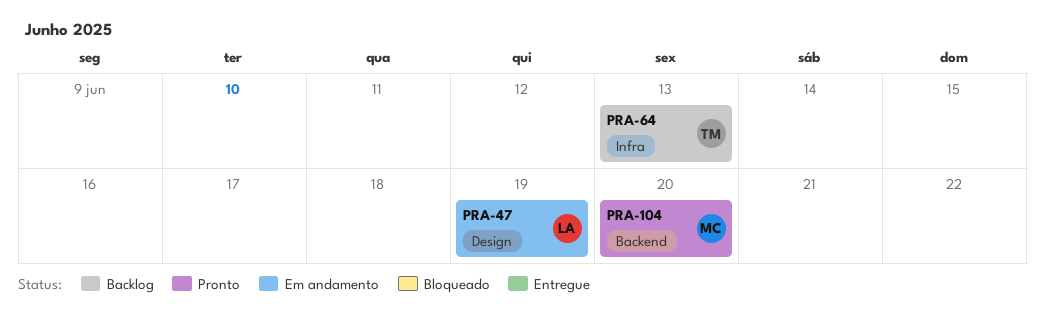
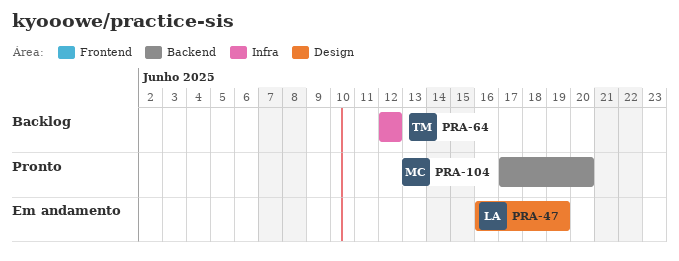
PRA-64, due: Jun 13 -> Jun 12

